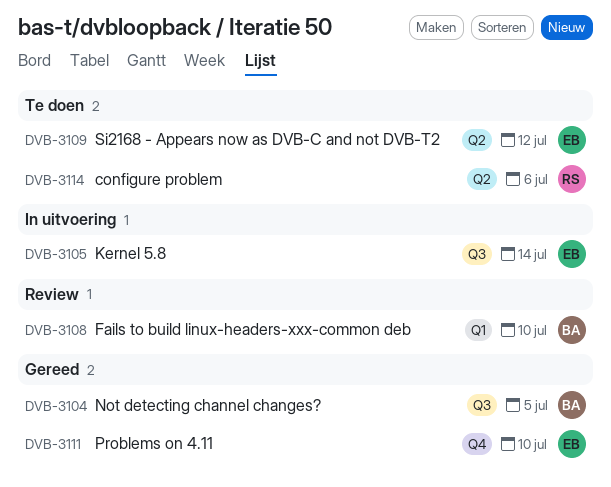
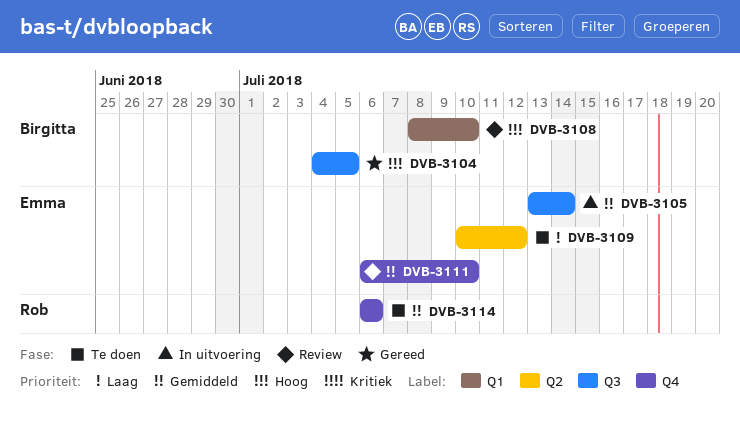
DVB-3111, status: Gereed -> Review
DVB-3114, label: Q2 -> Q4

